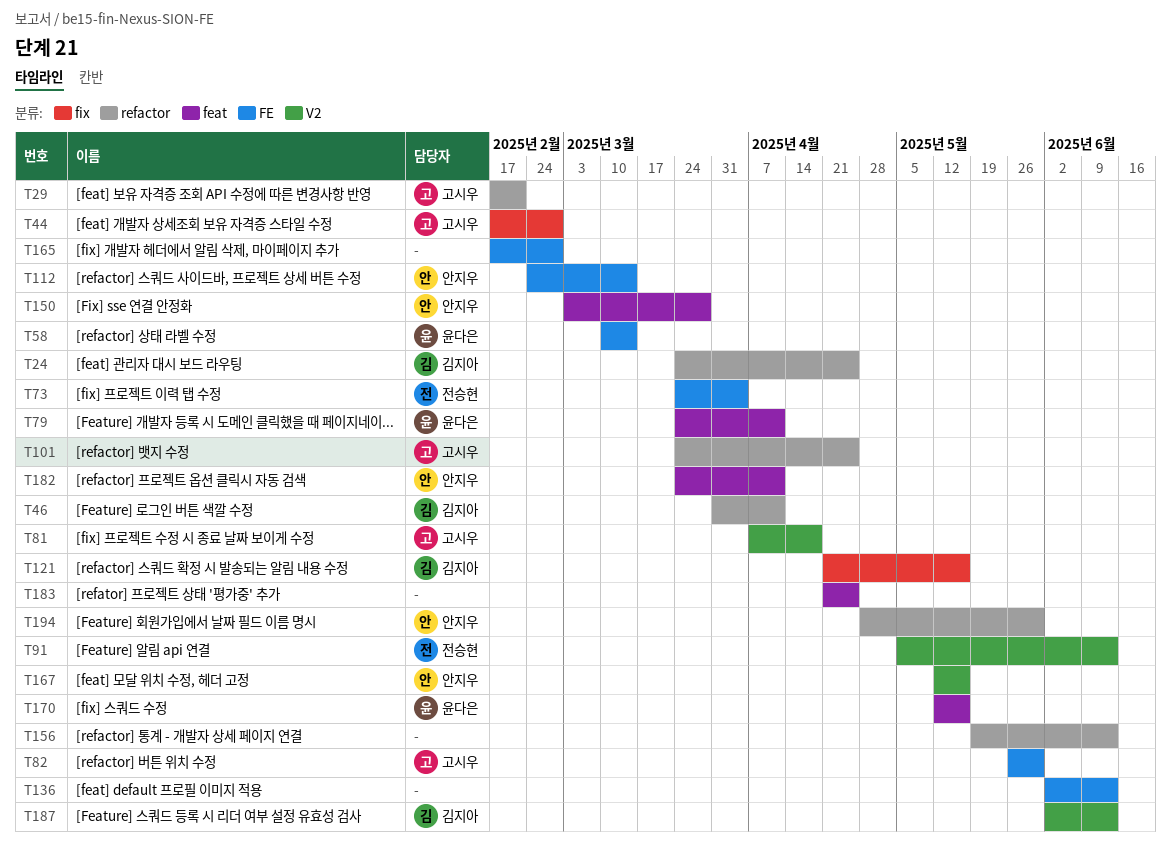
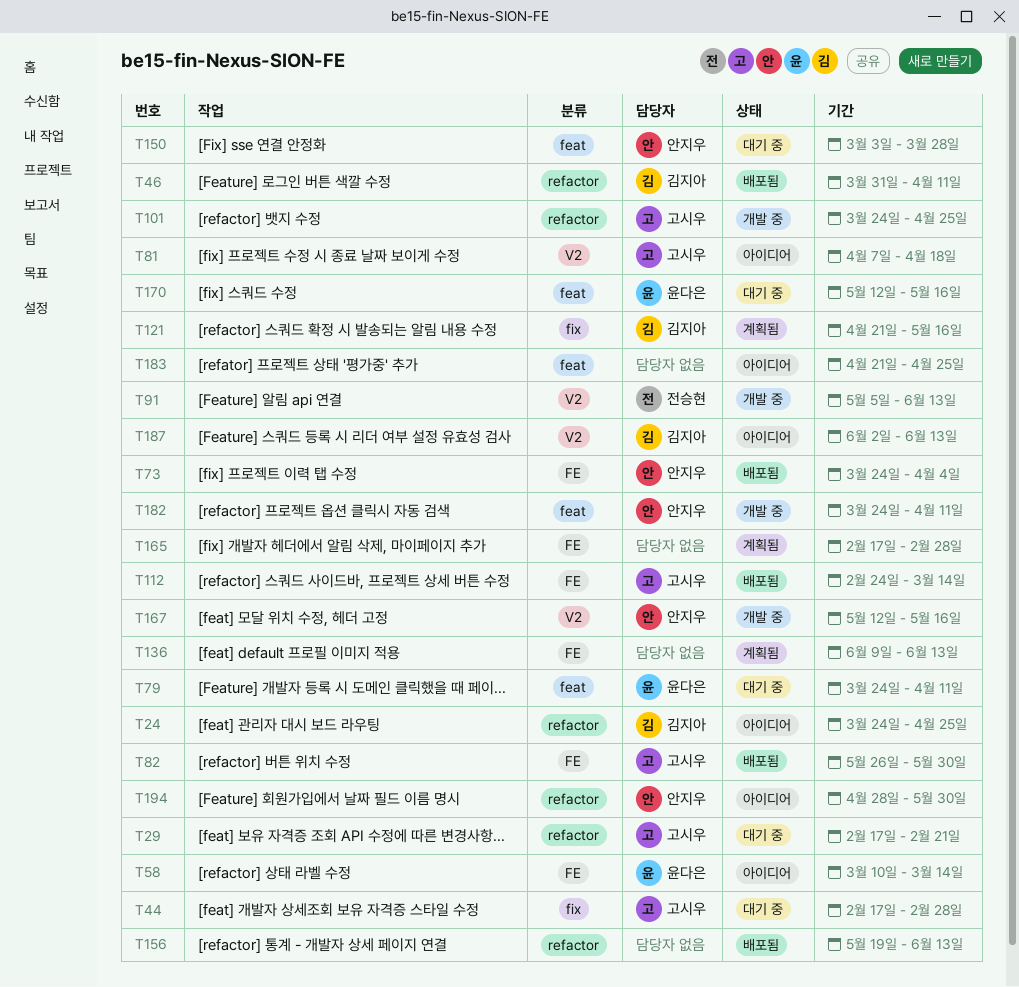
T73, owner: 전승현 -> 안지우
T112, owner: 안지우 -> 고시우
T136, start: Jun 2 -> Jun 9

